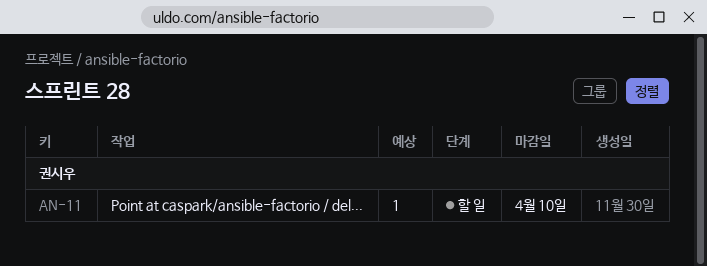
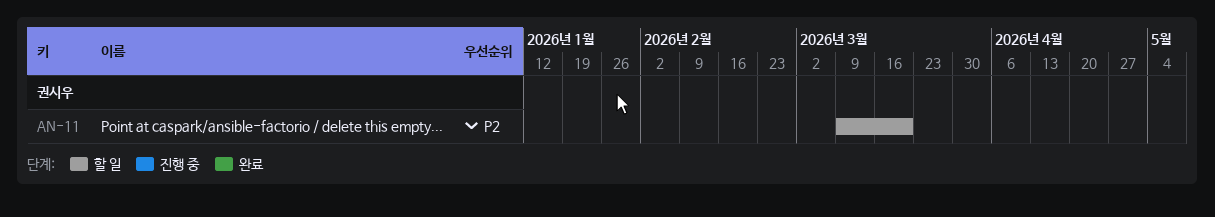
AN-11, due: Apr 10 -> Mar 20

